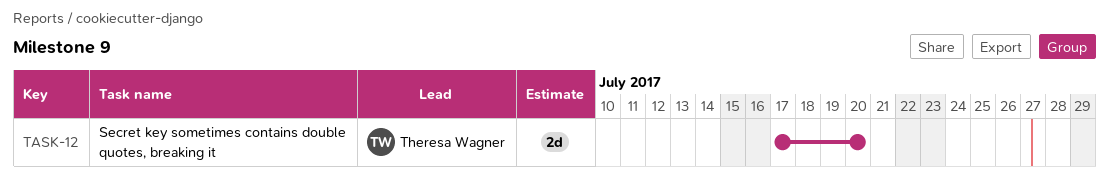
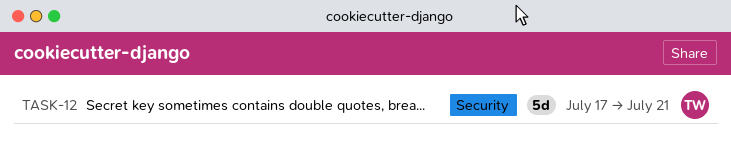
TASK-12, estimate: 2d -> 5d
TASK-12, due: Jul 20 -> Jul 21

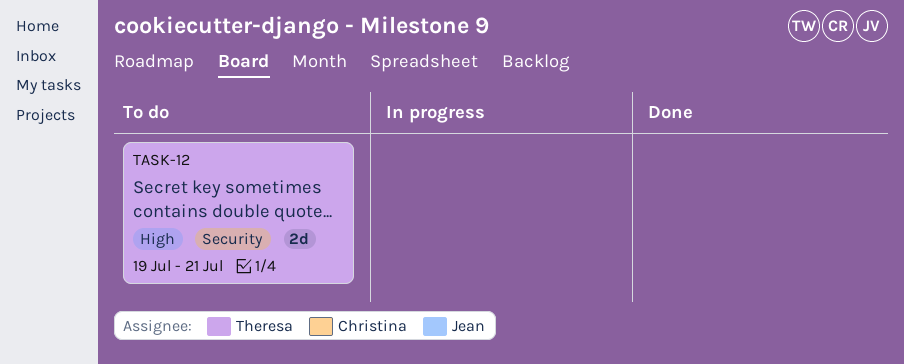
TASK-12, estimate: 5d -> 2d
TASK-12, start: Jul 17 -> Jul 19

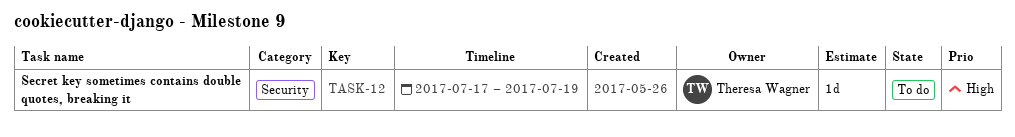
TASK-12, estimate: 2d -> 1d
TASK-12, start: Jul 19 -> Jul 17
TASK-12, due: Jul 21 -> Jul 19

